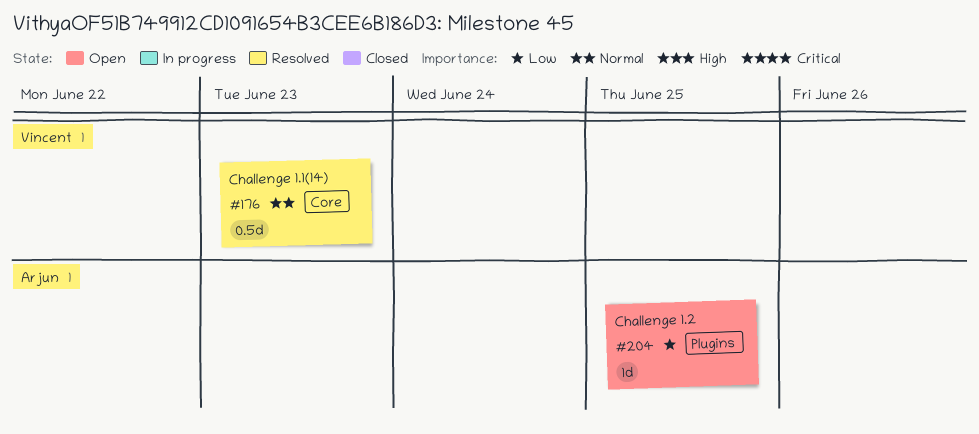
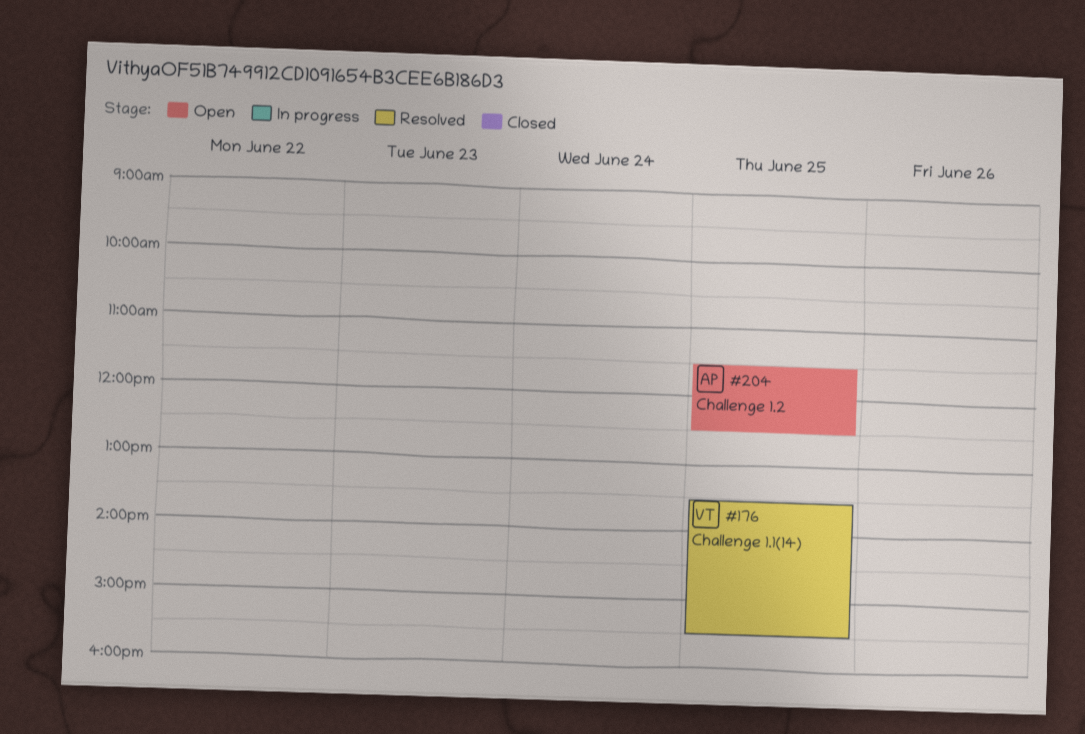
#176, day: Jun 23 -> Jun 25

